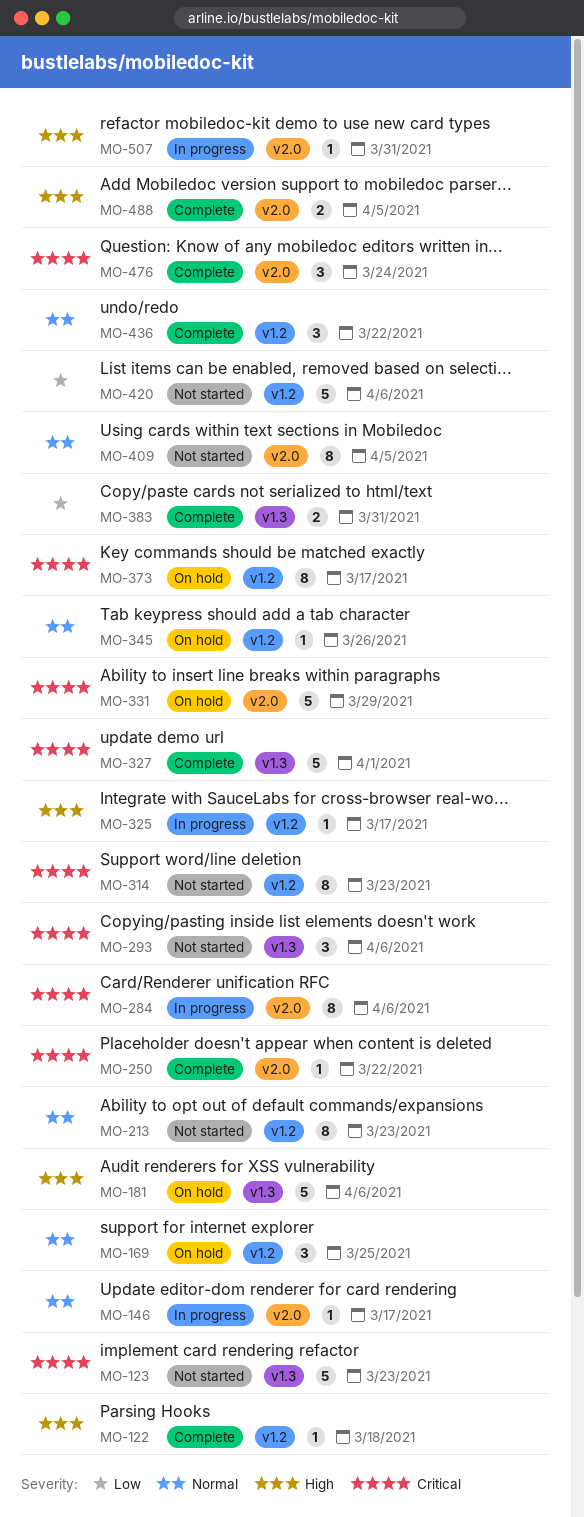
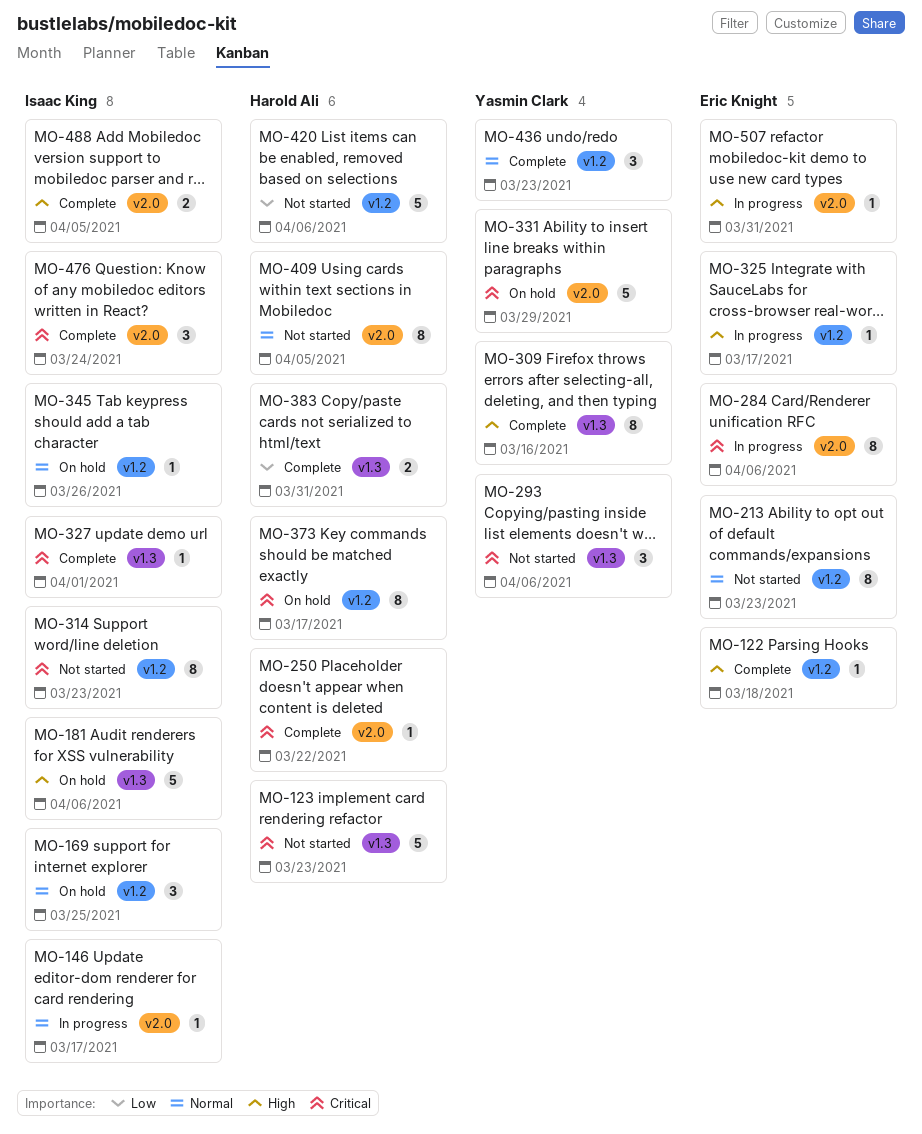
MO-309: none -> present
MO-327, estimate: 5 -> 1
MO-436, due: Mar 22 -> Mar 23

